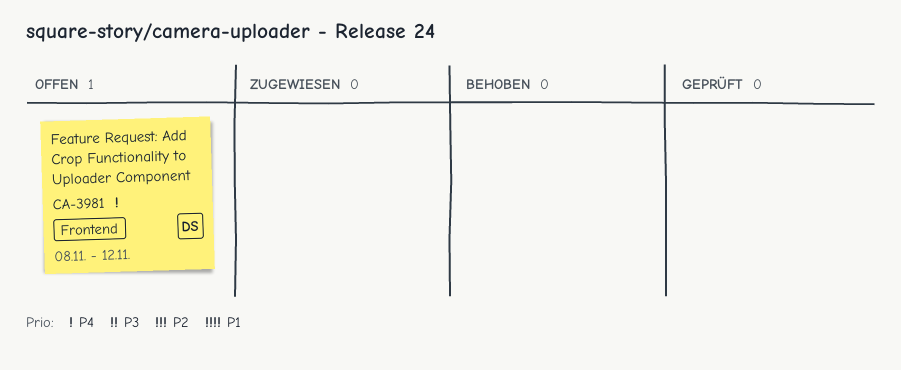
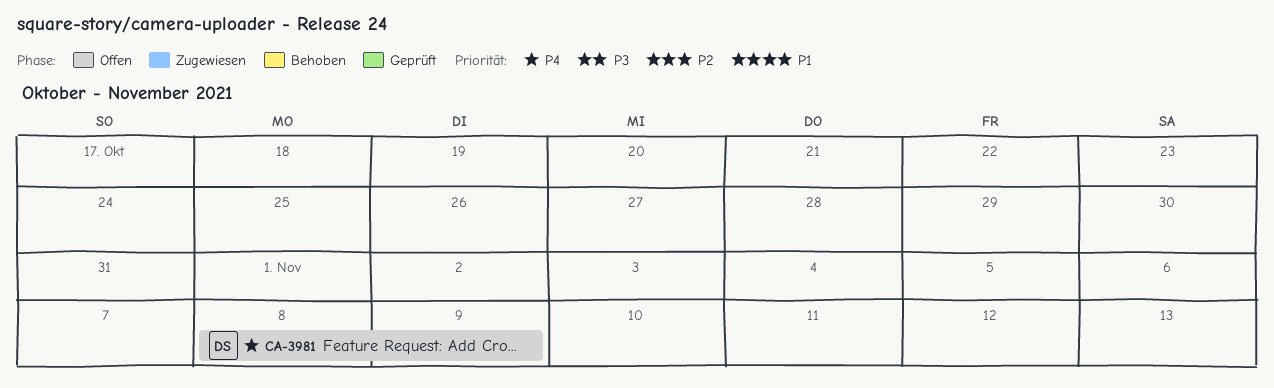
CA-3981, due: Nov 12 -> Nov 9

